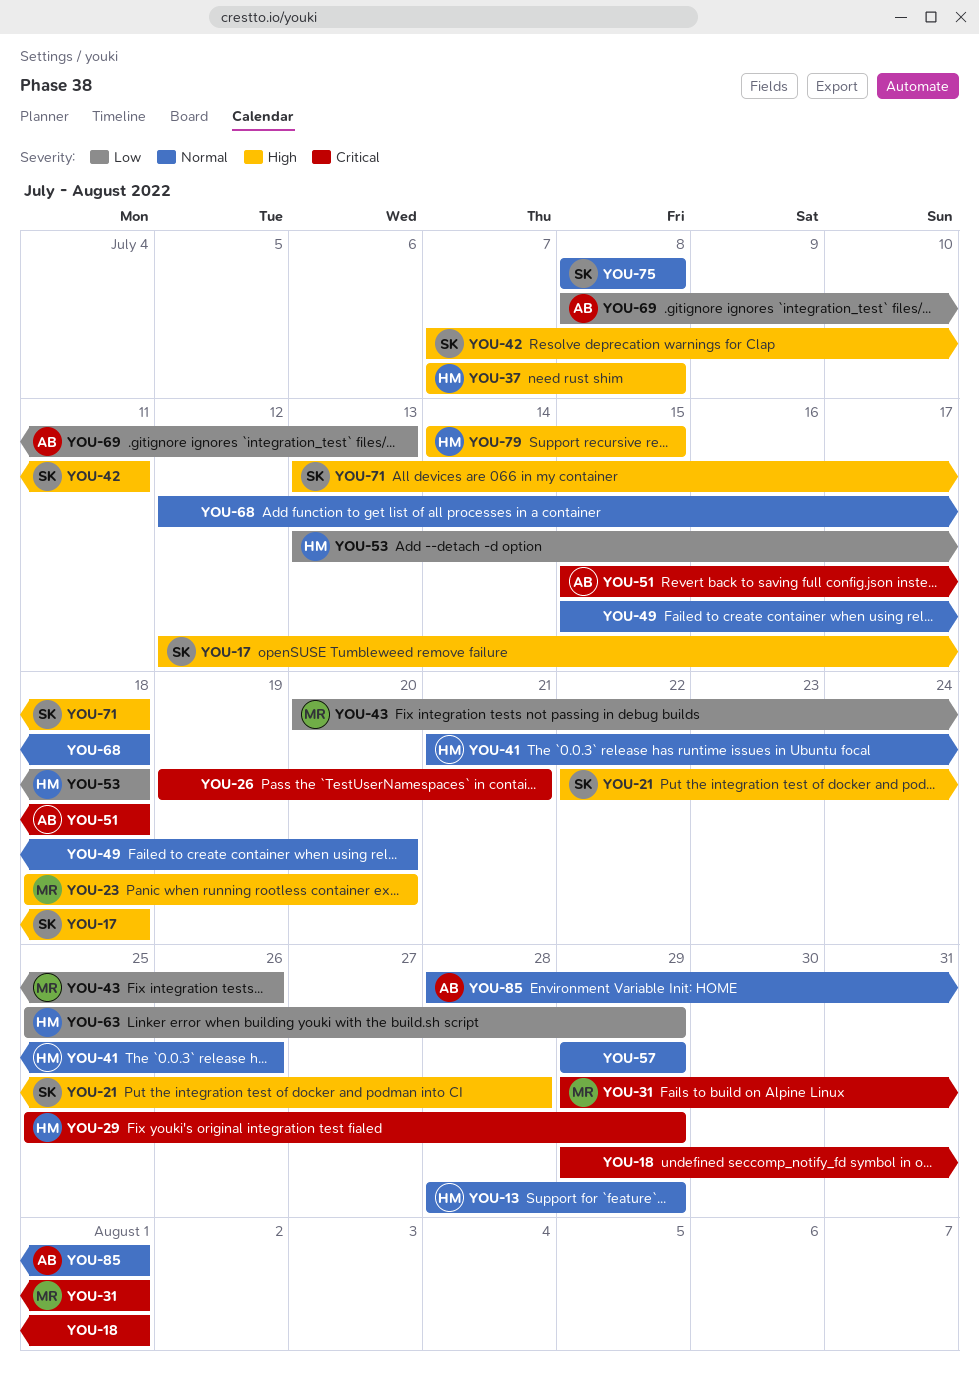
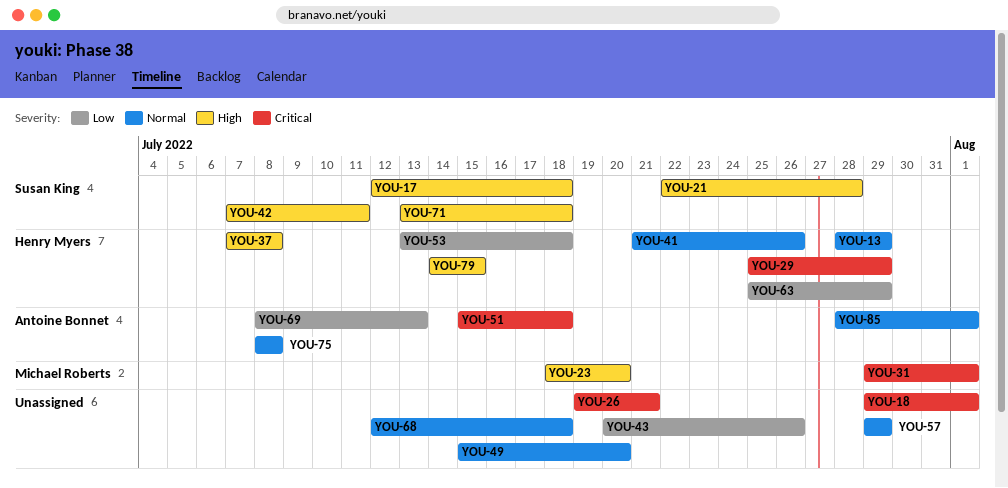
YOU-43, owner: Michael Roberts -> none
YOU-75, owner: Susan King -> Antoine Bonnet

